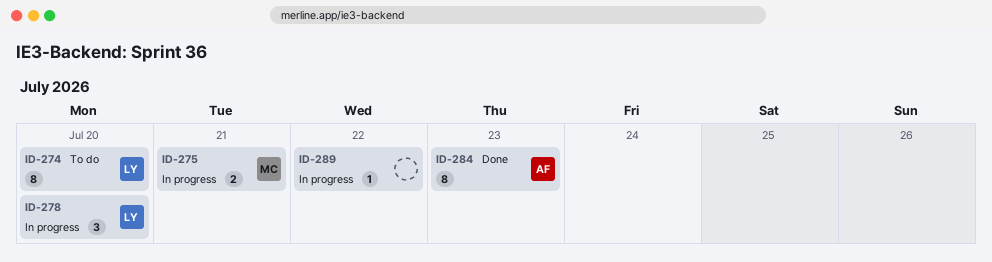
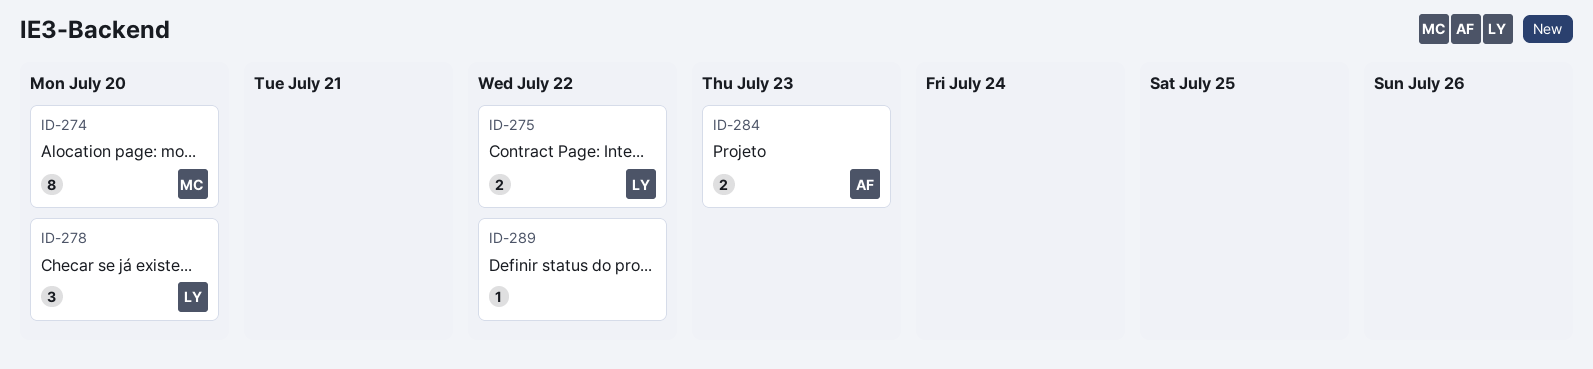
ID-274, owner: LY -> MC
ID-275, owner: MC -> LY
ID-275, due: Jul 21 -> Jul 22
ID-284, estimate: 8 -> 2

